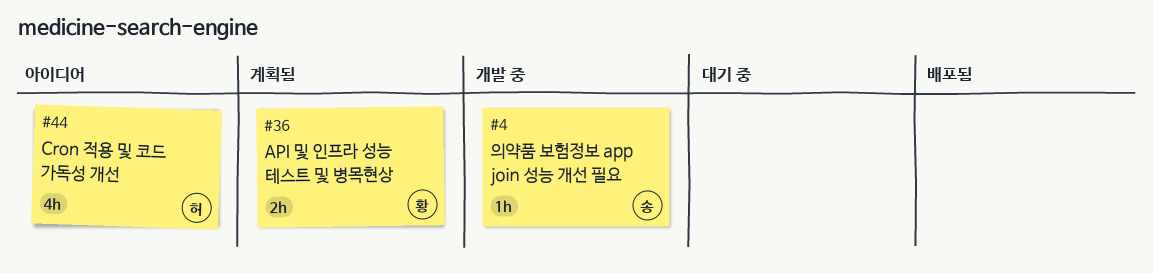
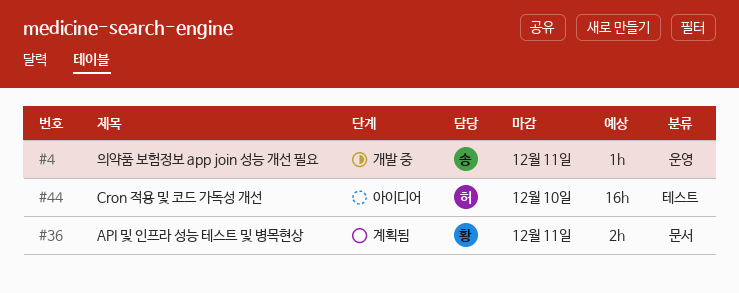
#44, estimate: 4h -> 16h

